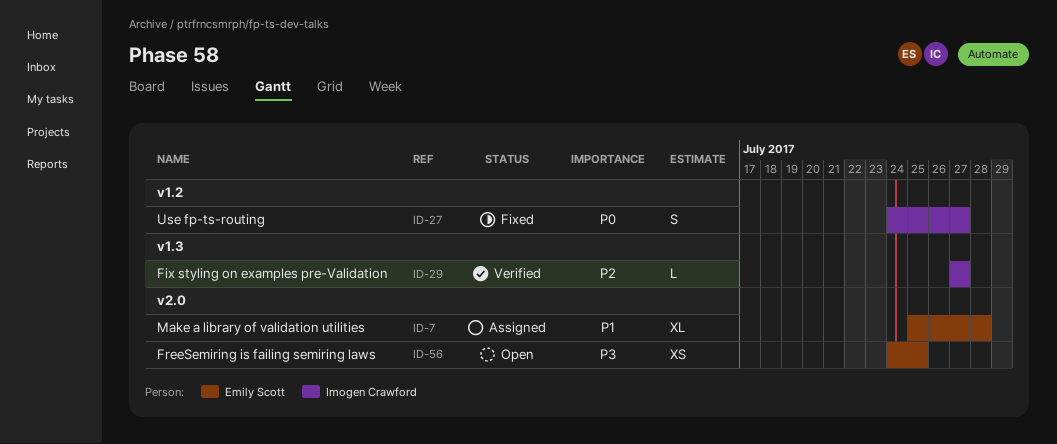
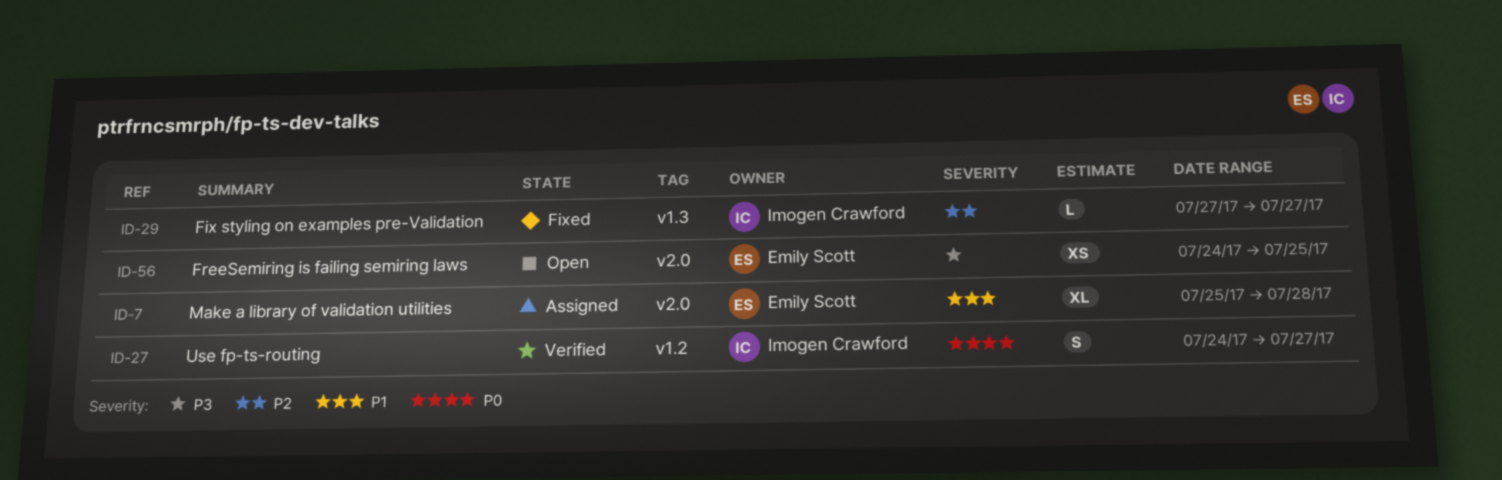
ID-27, status: Fixed -> Verified
ID-29, status: Verified -> Fixed

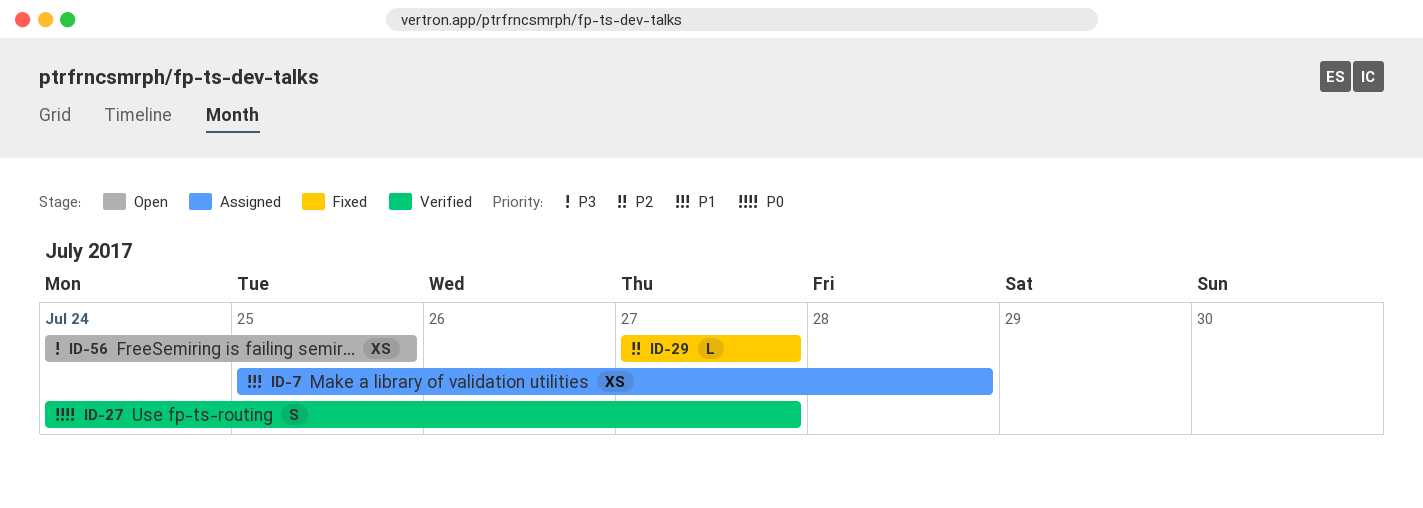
ID-7, estimate: XL -> XS

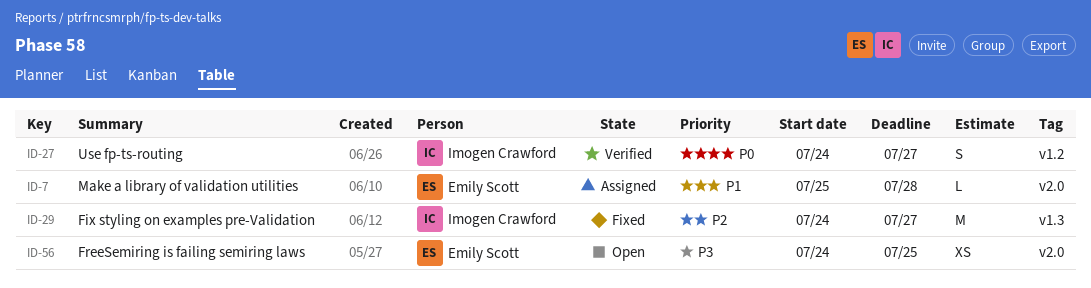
ID-7, estimate: XS -> L
ID-29, estimate: L -> M
ID-29, start: Jul 27 -> Jul 24

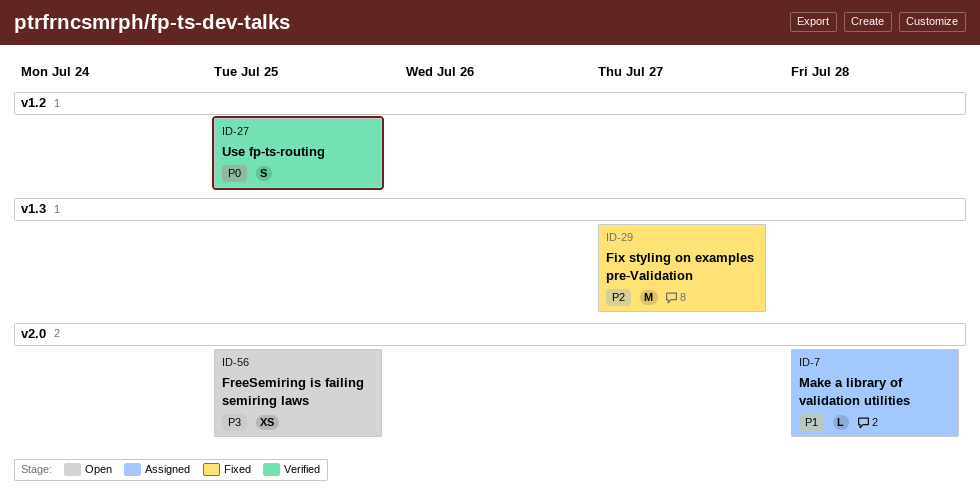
ID-27, due: Jul 27 -> Jul 25

